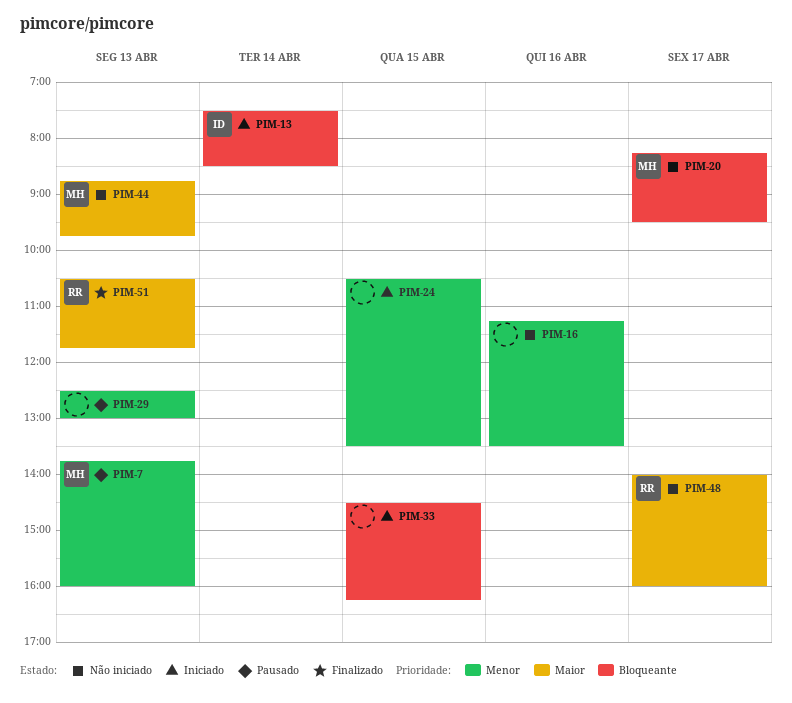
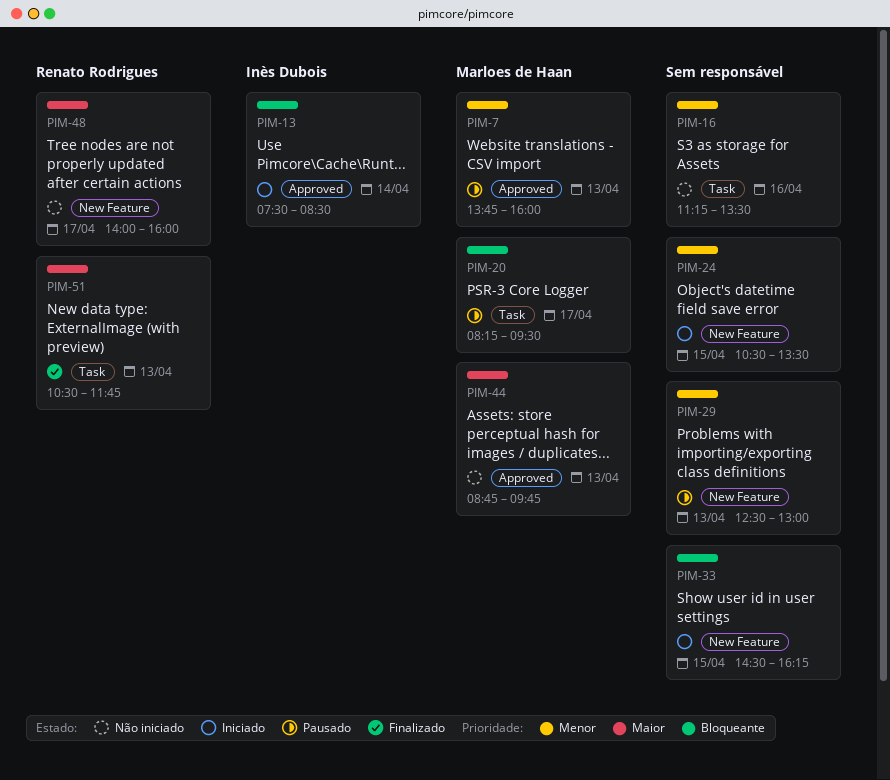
PIM-20, status: Não iniciado -> Pausado

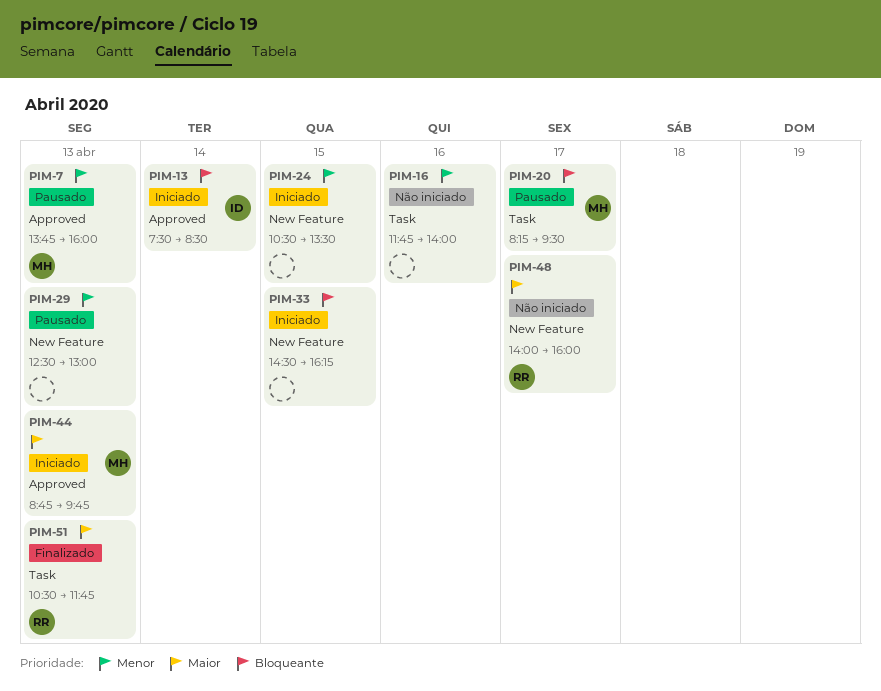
PIM-16, begins: 11:15 -> 11:45
PIM-16, ends: 13:30 -> 14:00
PIM-44, status: Não iniciado -> Iniciado

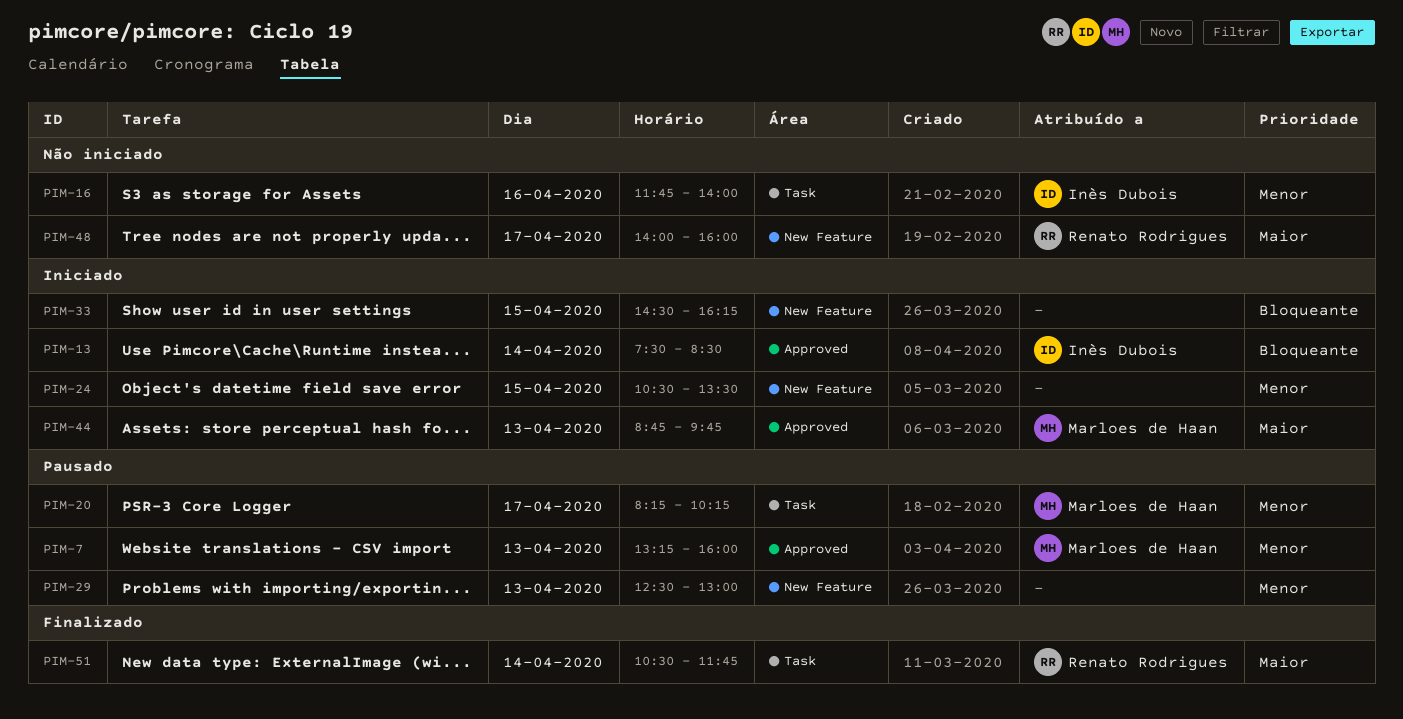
PIM-7, begins: 13:45 -> 13:15
PIM-16, owner: none -> Inès Dubois
PIM-20, priority: Bloqueante -> Menor
PIM-20, ends: 09:30 -> 10:15
PIM-51, day: Apr 13 -> Apr 14

